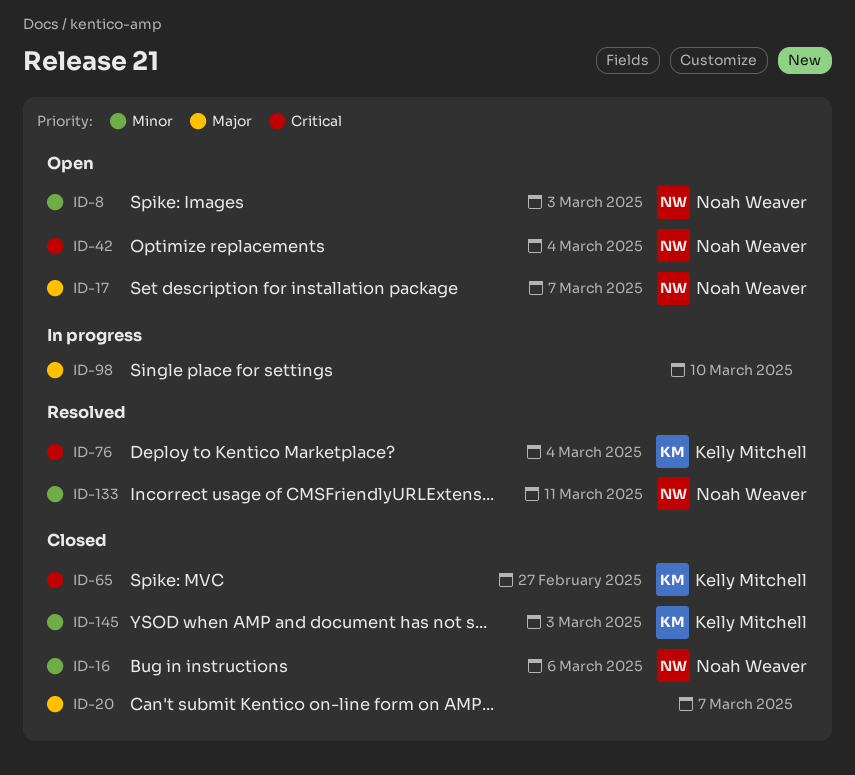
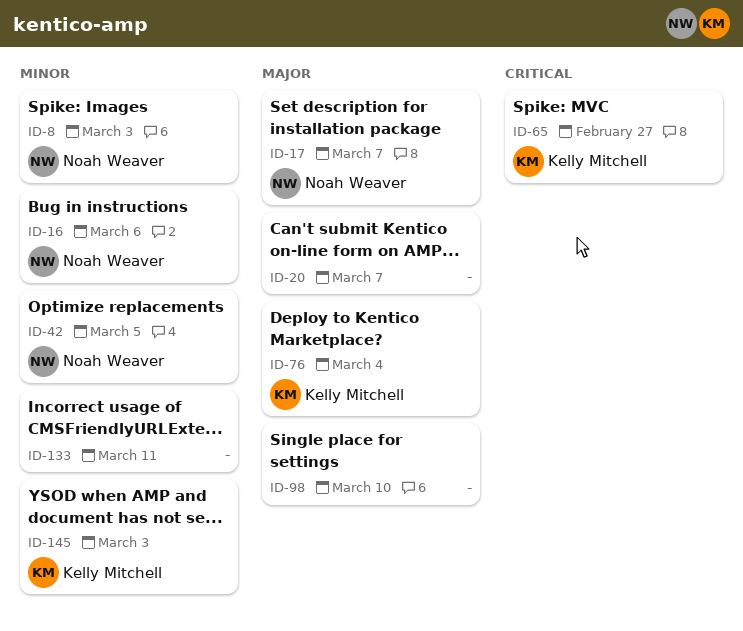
ID-42, priority: Critical -> Minor
ID-42, due: Mar 4 -> Mar 5
ID-76, priority: Critical -> Major
ID-133, owner: Noah Weaver -> none

